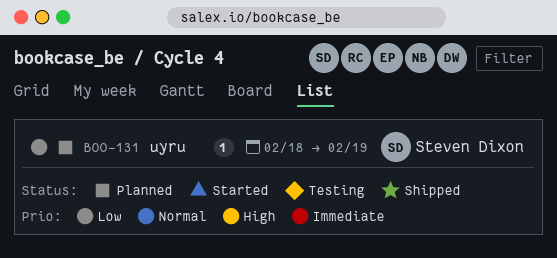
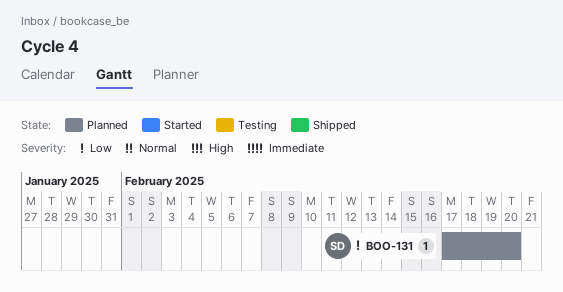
BOO-131, start: Feb 18 -> Feb 17
BOO-131, due: Feb 19 -> Feb 20

